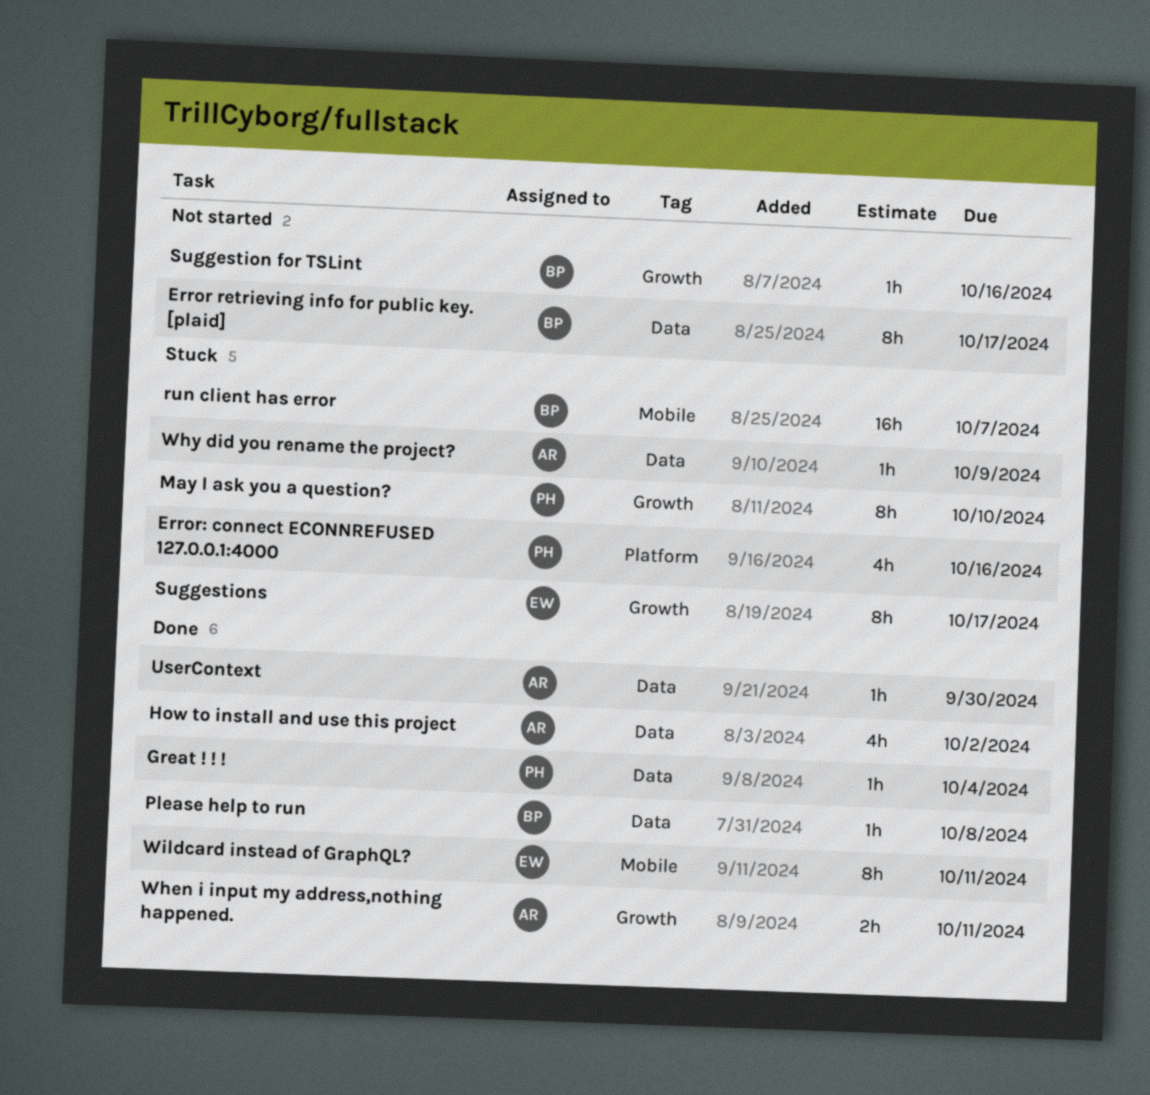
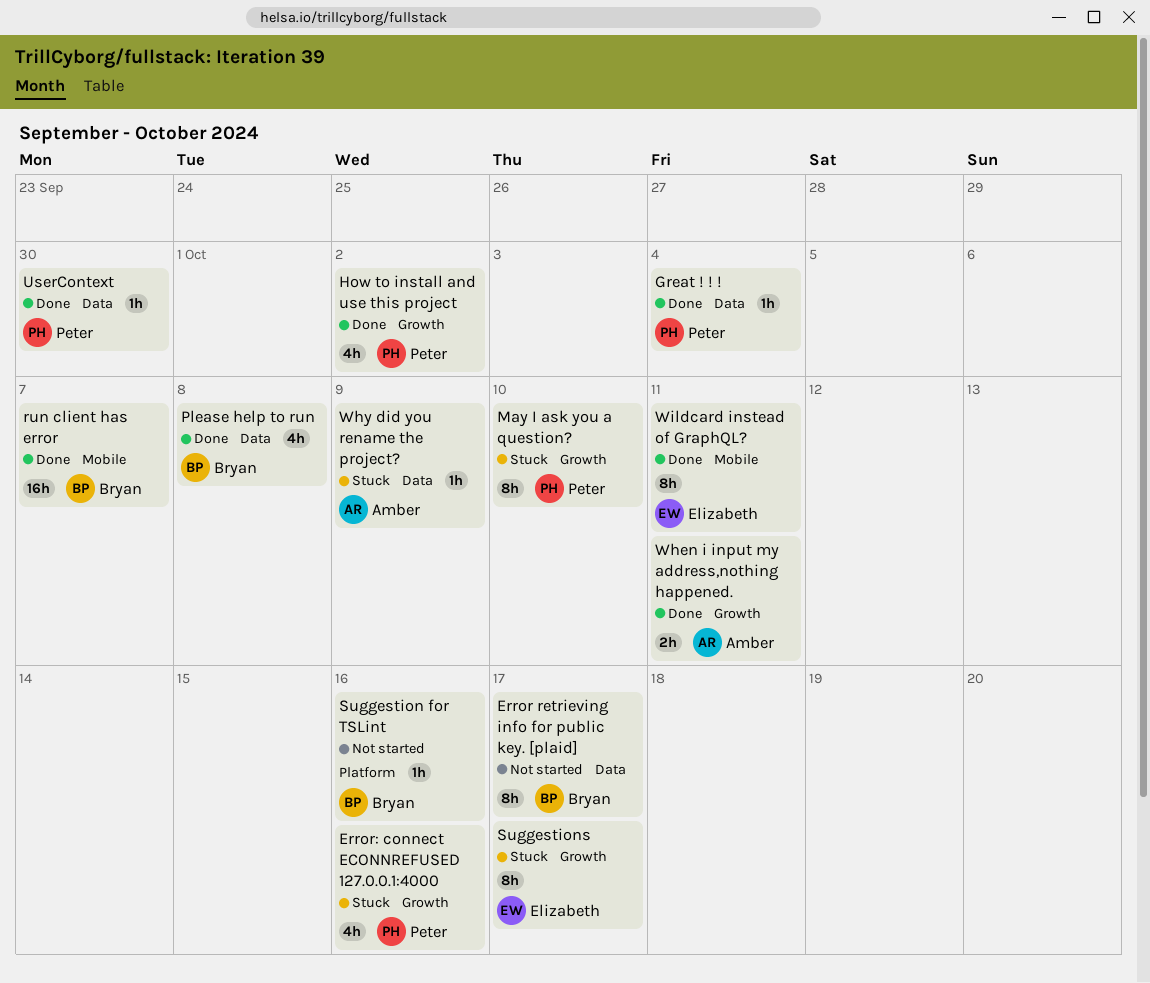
Error: connect ECONNREFUSED 127.0.0.1:4000, label: Platform -> Growth
How to install and use this project, owner: Amber -> Peter
How to install and use this project, label: Data -> Growth
Please help to run, estimate: 1h -> 4h
run client has error, status: Stuck -> Done
Suggestion for TSLint, label: Growth -> Platform
UserContext, owner: Amber -> Peter

